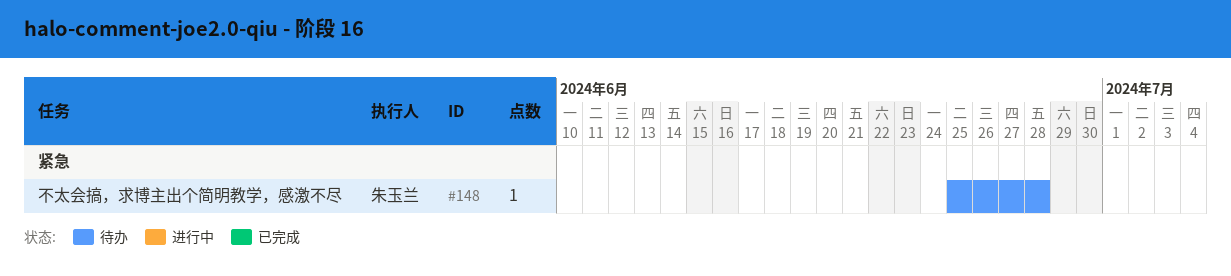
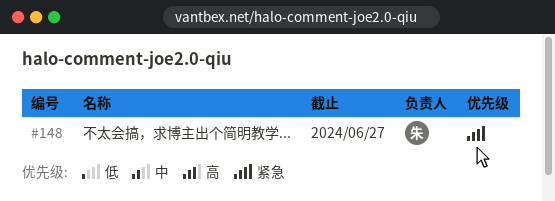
#148, due: Jun 28 -> Jun 27

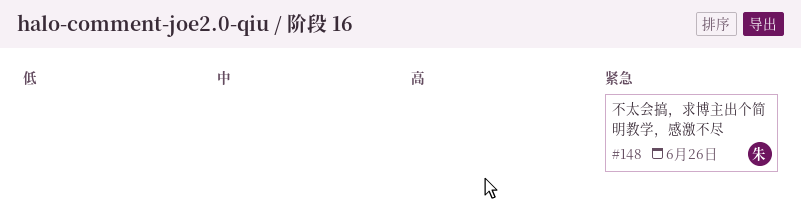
#148, due: Jun 27 -> Jun 26

